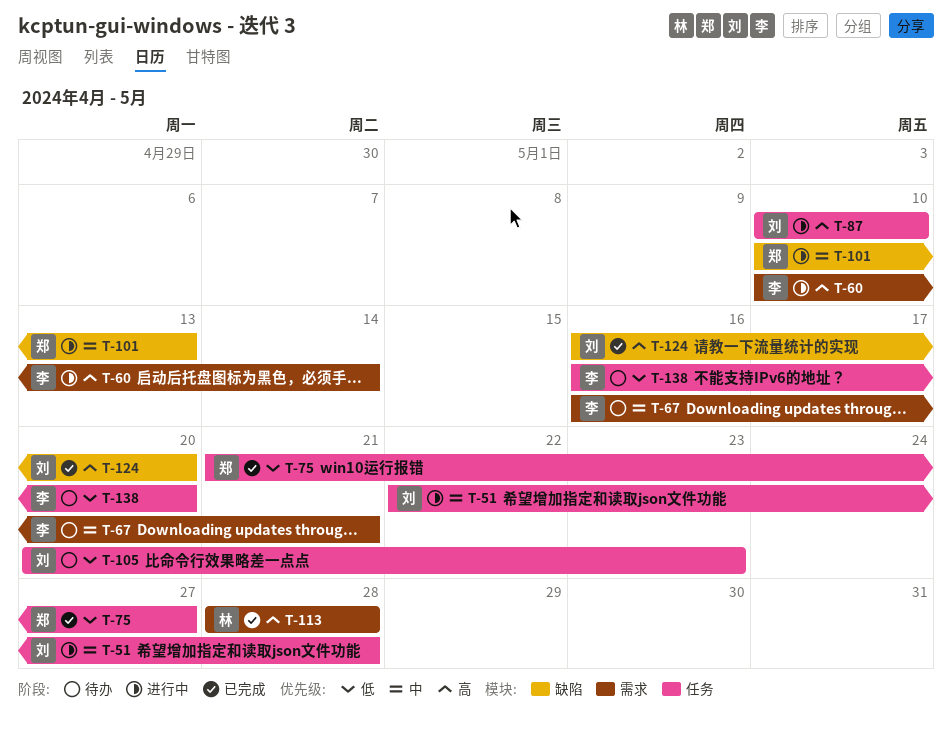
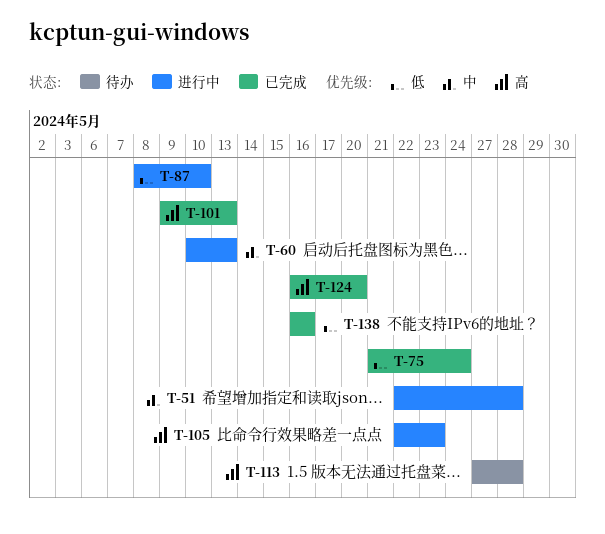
T-60, priority: 高 -> 中
T-60, due: May 14 -> May 13
T-67: present -> none
T-75, due: May 27 -> May 24
T-87, priority: 高 -> 低
T-87, start: May 10 -> May 8
T-101, status: 进行中 -> 已完成
T-101, priority: 中 -> 高
T-101, start: May 10 -> May 9
T-105, status: 待办 -> 进行中
T-105, priority: 低 -> 高
T-105, start: May 20 -> May 22
T-113, status: 已完成 -> 待办
T-113, start: May 28 -> May 27
T-138, status: 待办 -> 已完成
T-138, due: May 20 -> May 16

